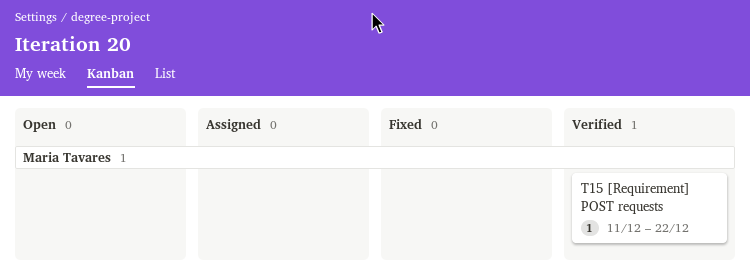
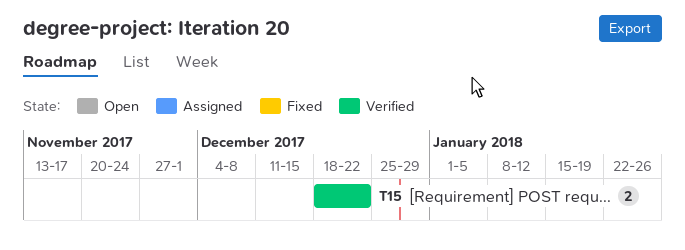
T15, estimate: 1 -> 2
T15, start: Dec 11 -> Dec 18

